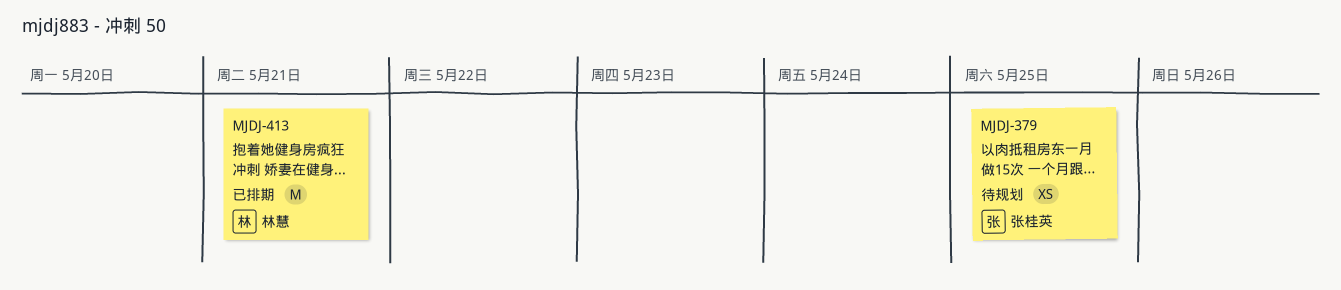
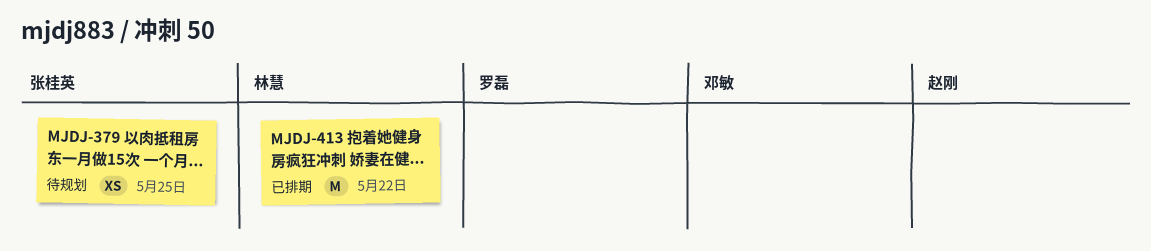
MJDJ-413, due: May 21 -> May 22

